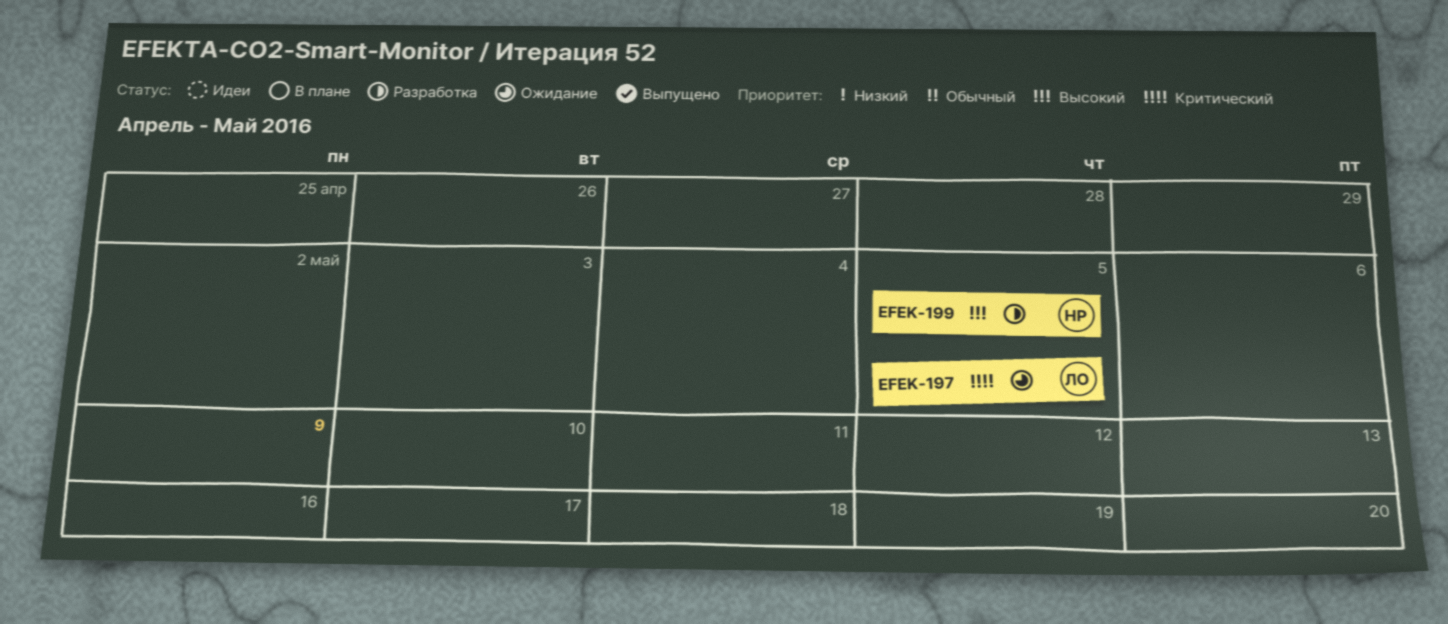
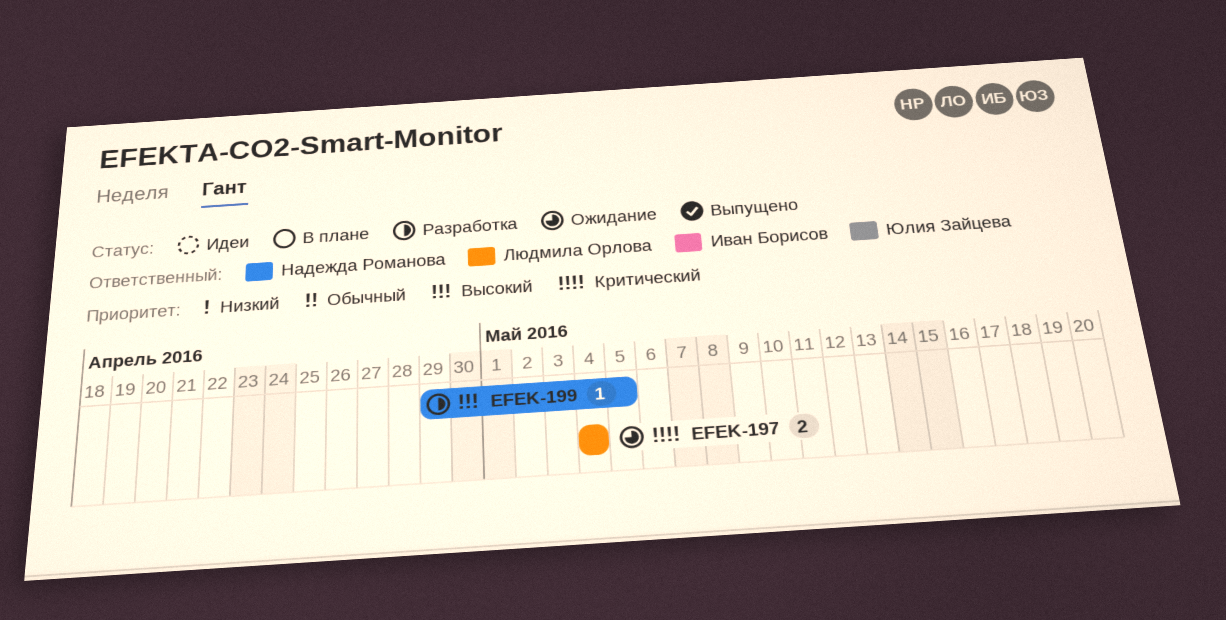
EFEK-197, due: May 5 -> May 4

